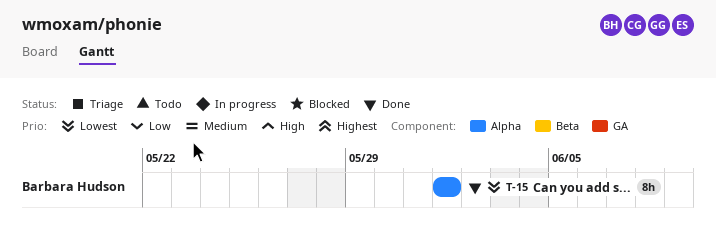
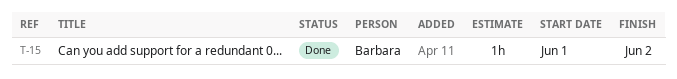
T-15, estimate: 8h -> 1h
T-15, due: Jun 1 -> Jun 2

